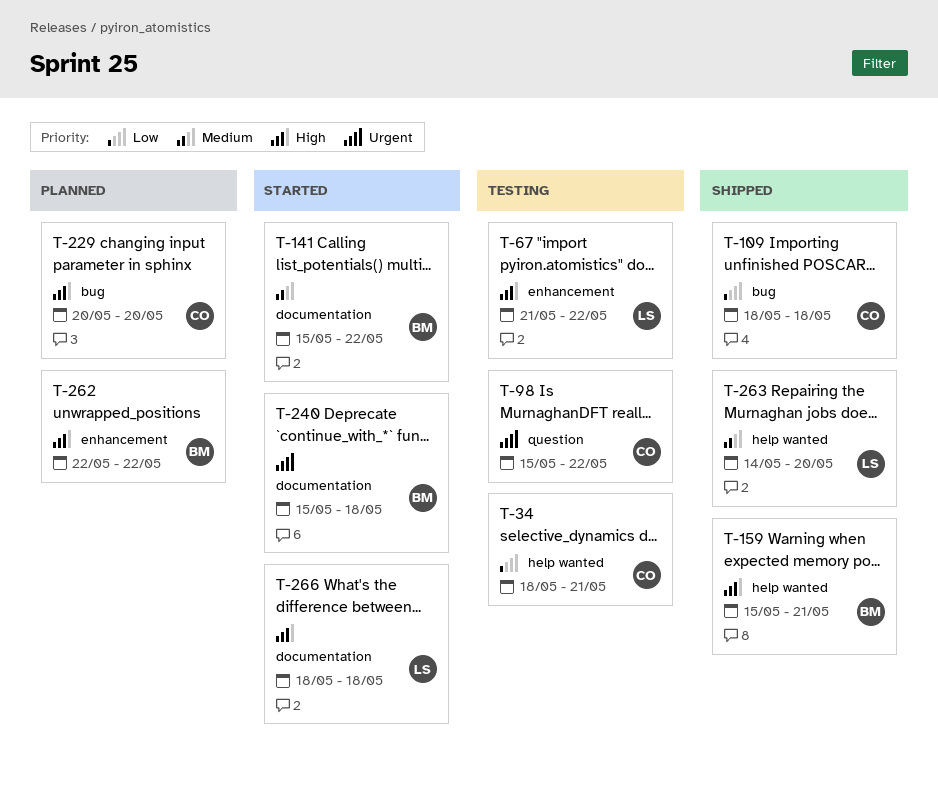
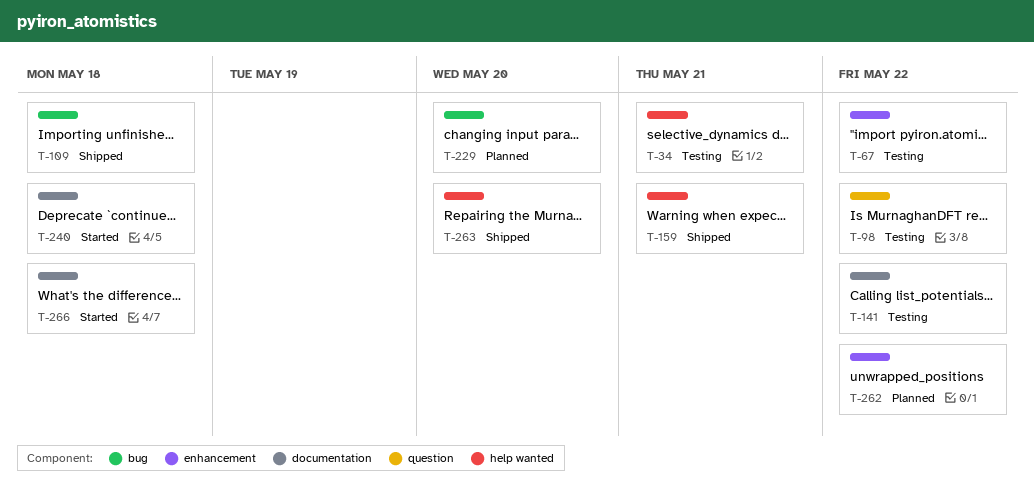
T-141, status: Started -> Testing

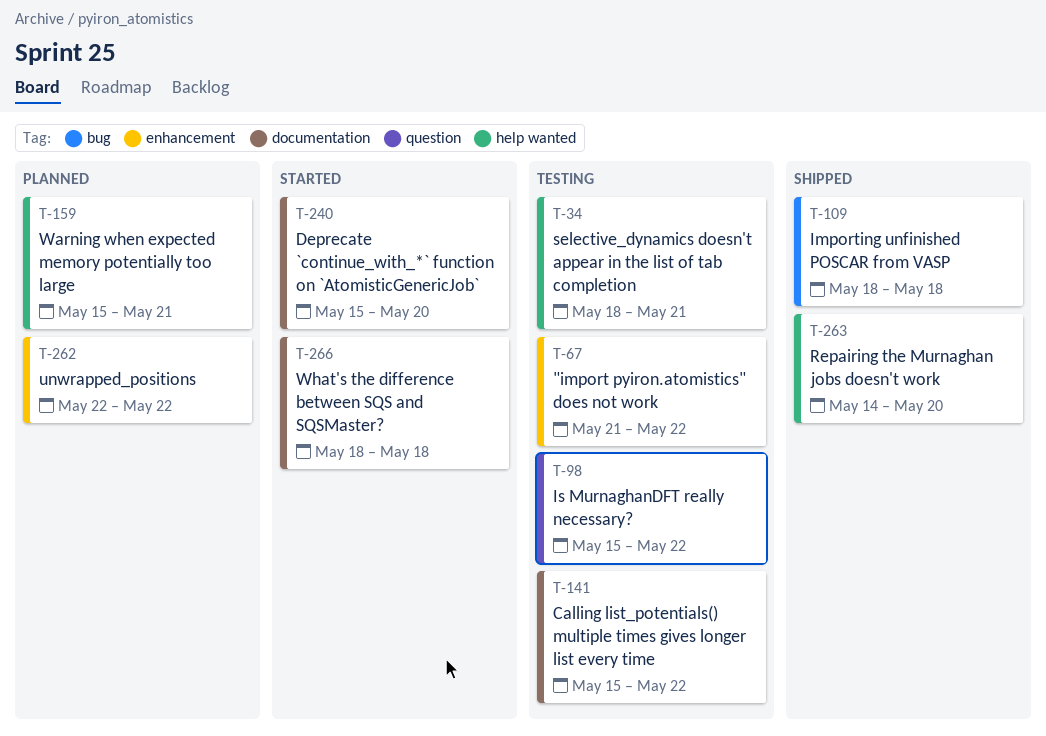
T-159, status: Shipped -> Planned
T-229: present -> none
T-240, due: May 18 -> May 20

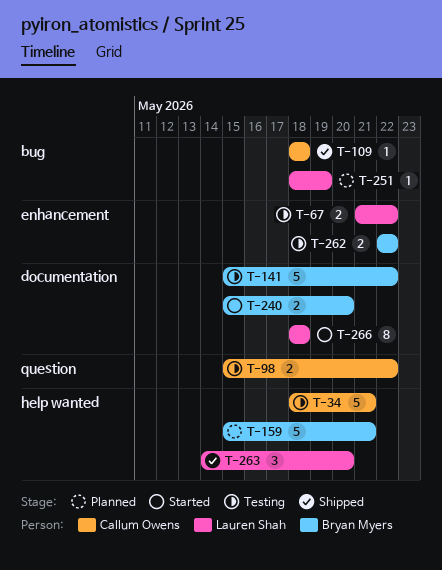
T-251: none -> present
T-262, status: Planned -> Testing

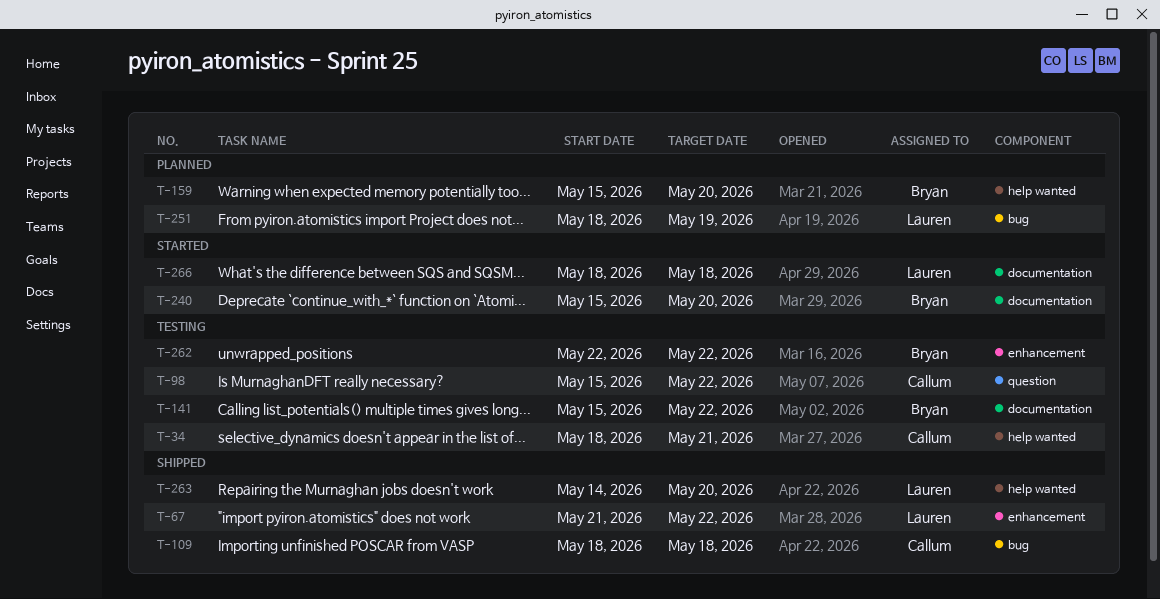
T-67, status: Testing -> Shipped
T-159, due: May 21 -> May 20

